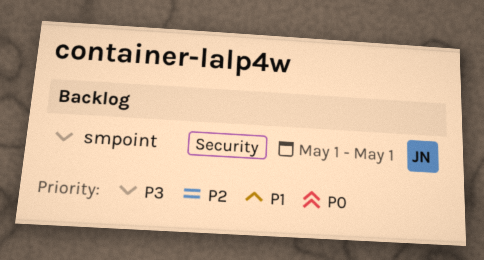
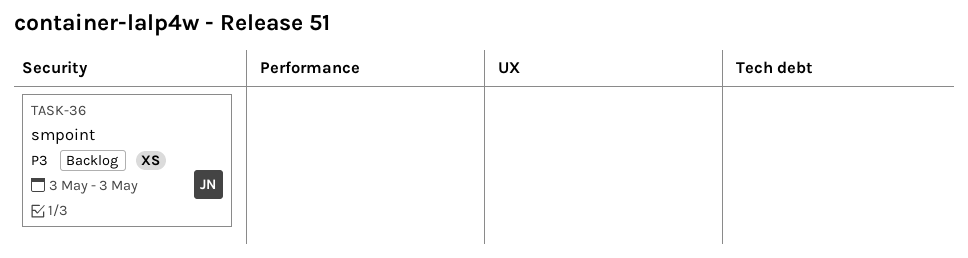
smpoint, start: May 1 -> May 3
smpoint, due: May 1 -> May 3

